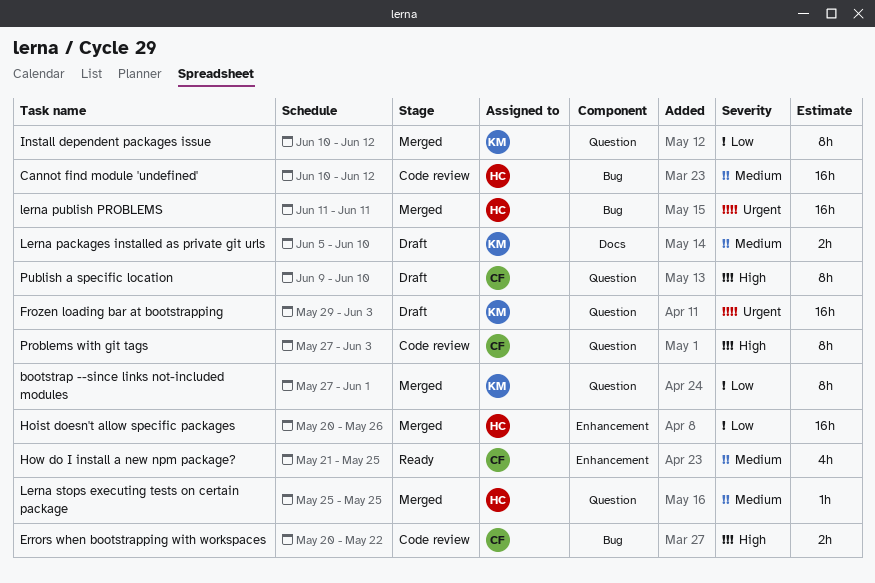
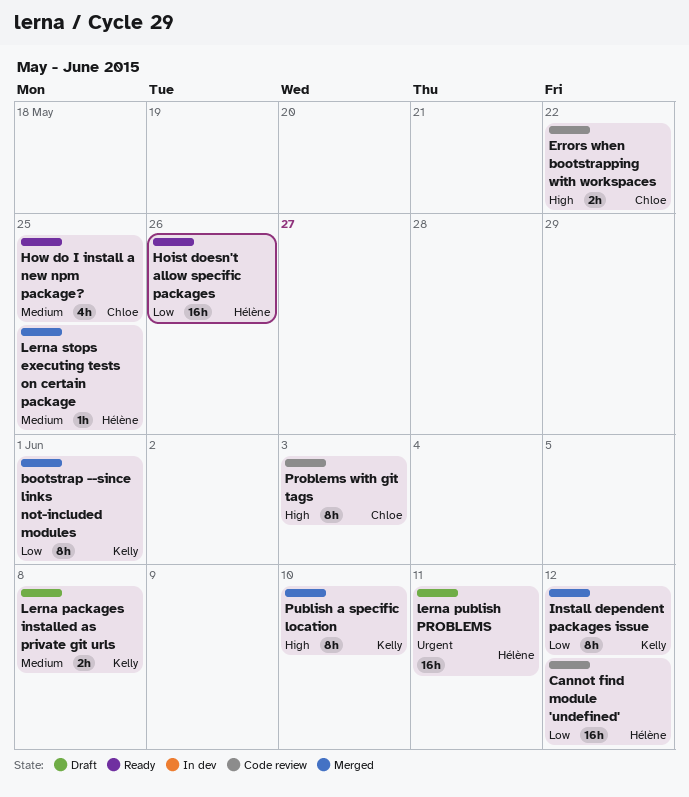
Cannot find module 'undefined', priority: Medium -> Low
Frozen loading bar at bootstrapping: present -> none
Hoist doesn't allow specific packages, status: Merged -> Ready
Lerna packages installed as private git urls, due: Jun 10 -> Jun 8
lerna publish PROBLEMS, status: Merged -> Draft
Publish a specific location, status: Draft -> Merged
Publish a specific location, owner: Chloe -> Kelly

